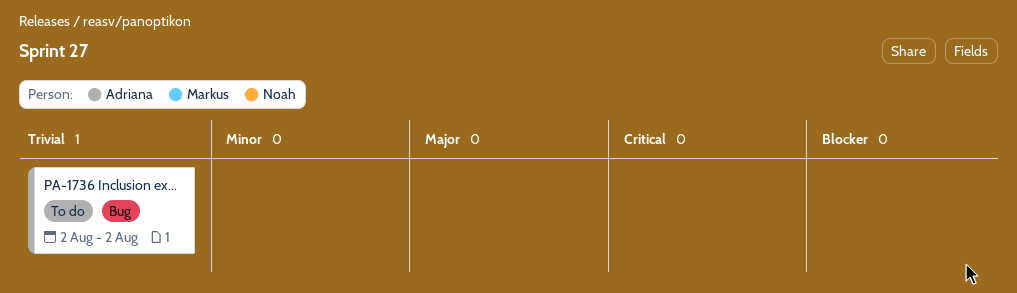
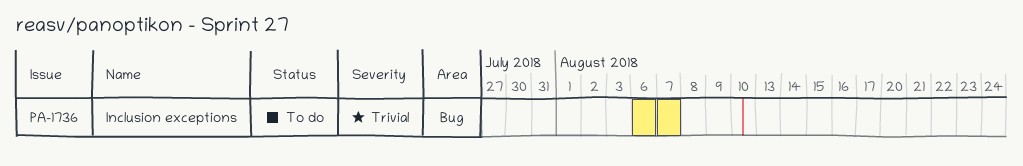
PA-1736, start: Aug 2 -> Aug 6
PA-1736, due: Aug 2 -> Aug 7

